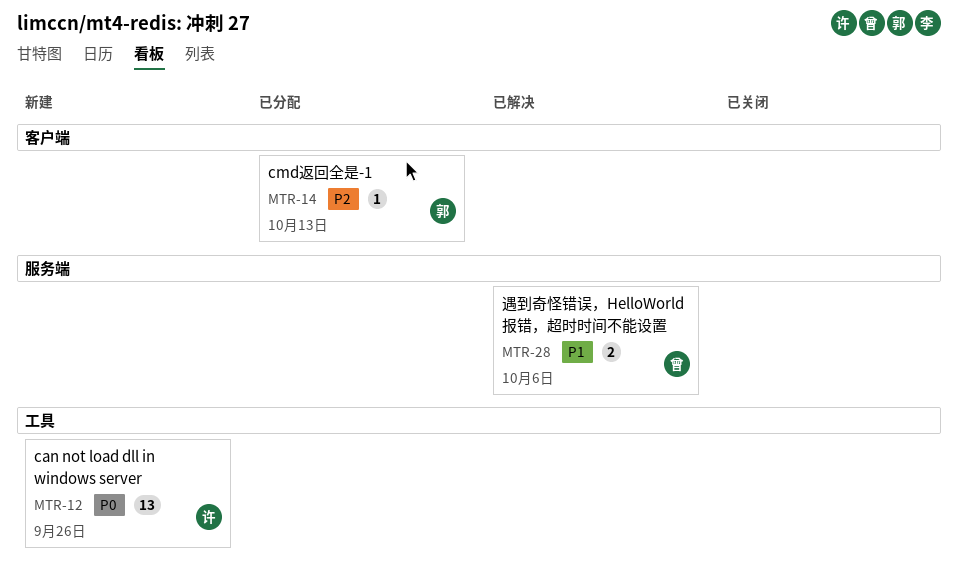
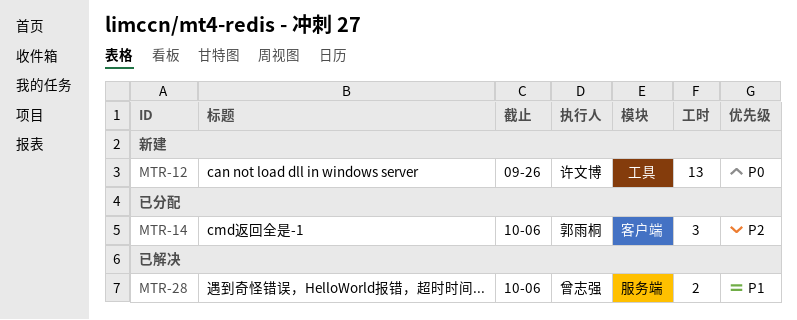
MTR-14, estimate: 1 -> 3
MTR-14, due: Oct 13 -> Oct 6

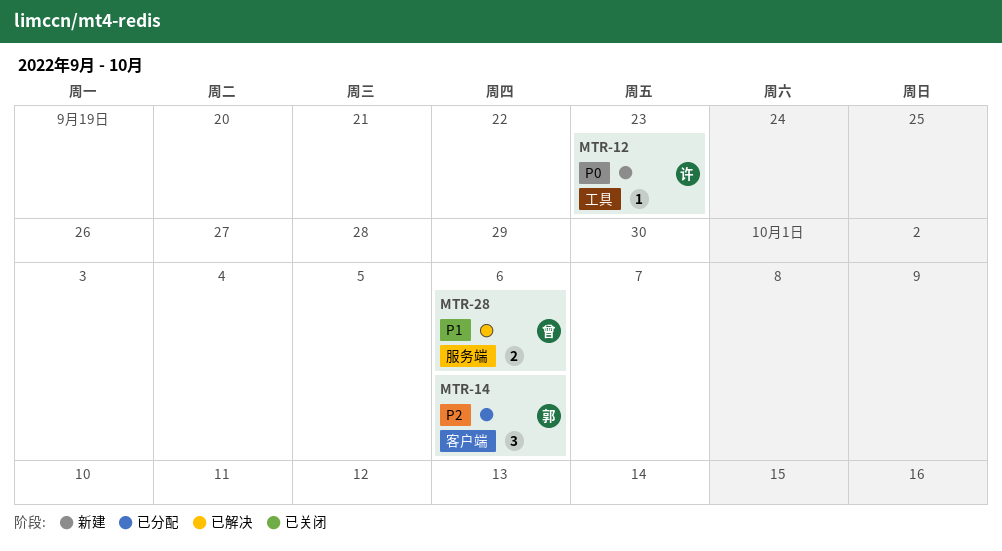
MTR-12, estimate: 13 -> 1
MTR-12, due: Sep 26 -> Sep 23

